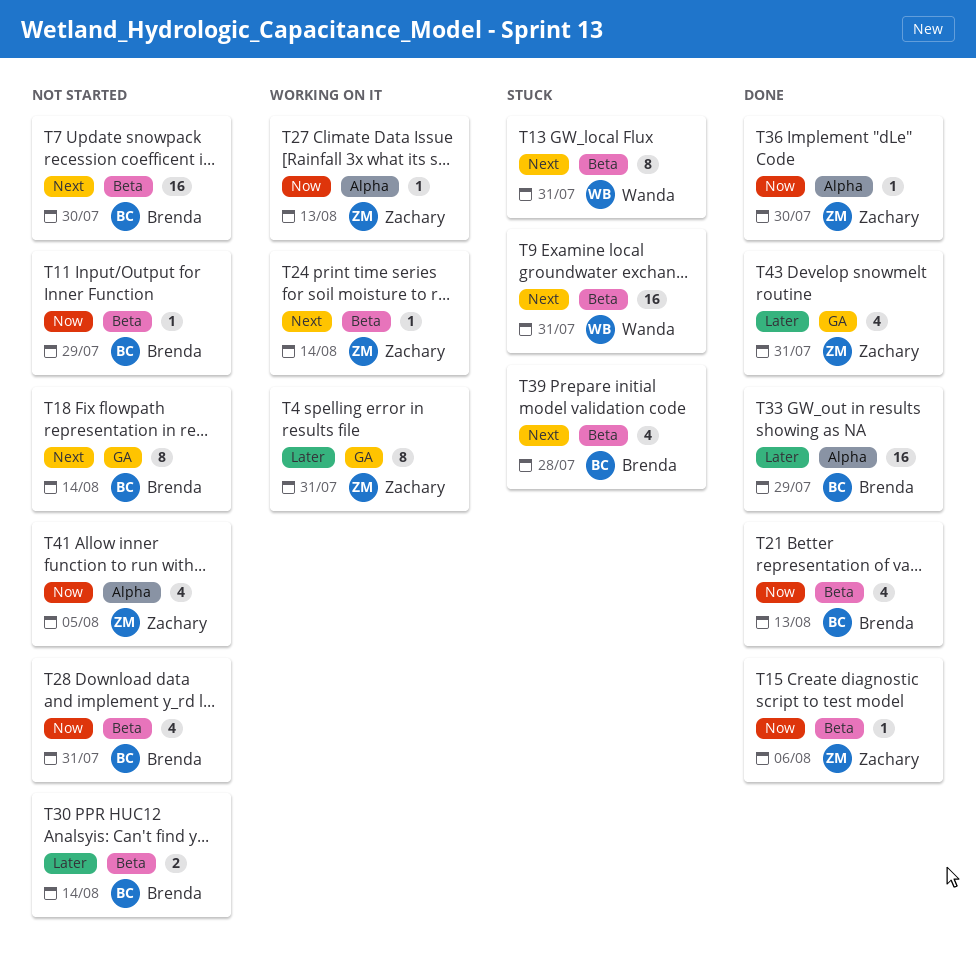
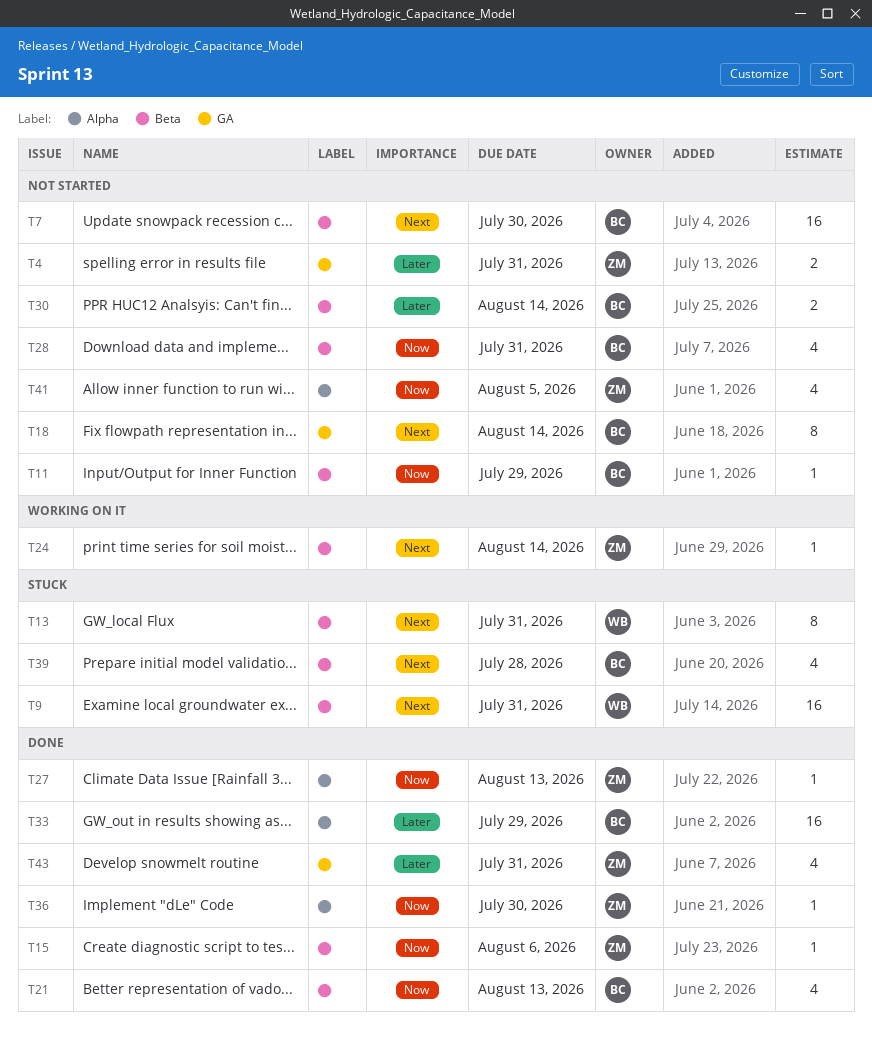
T4, status: Working on it -> Not started
T4, estimate: 8 -> 2
T27, status: Working on it -> Done

